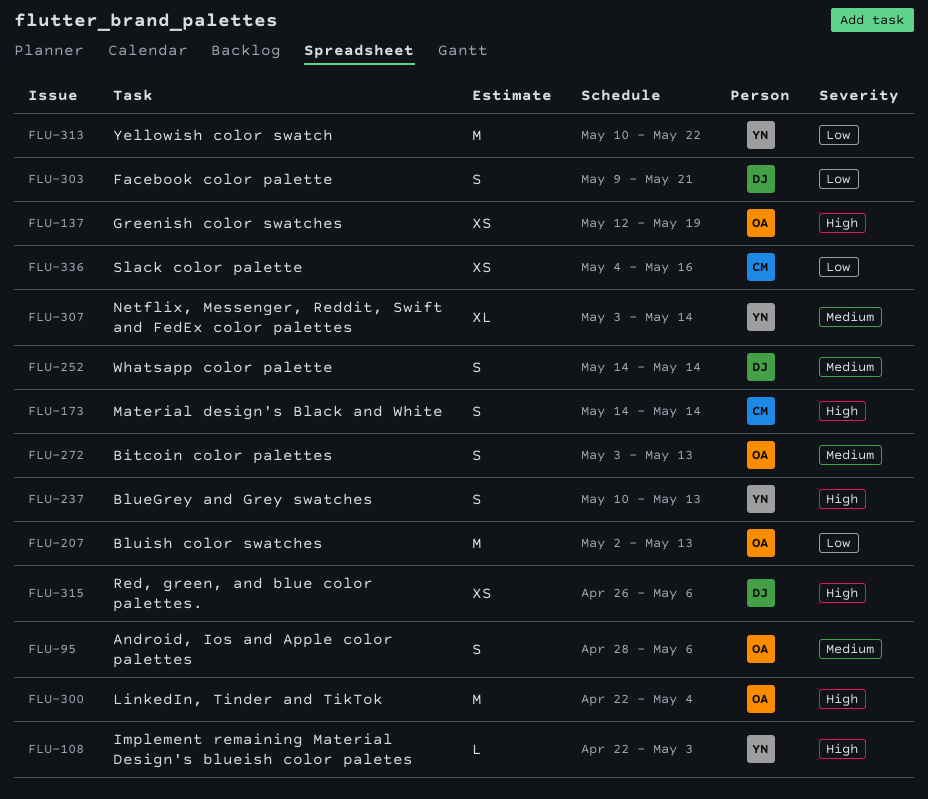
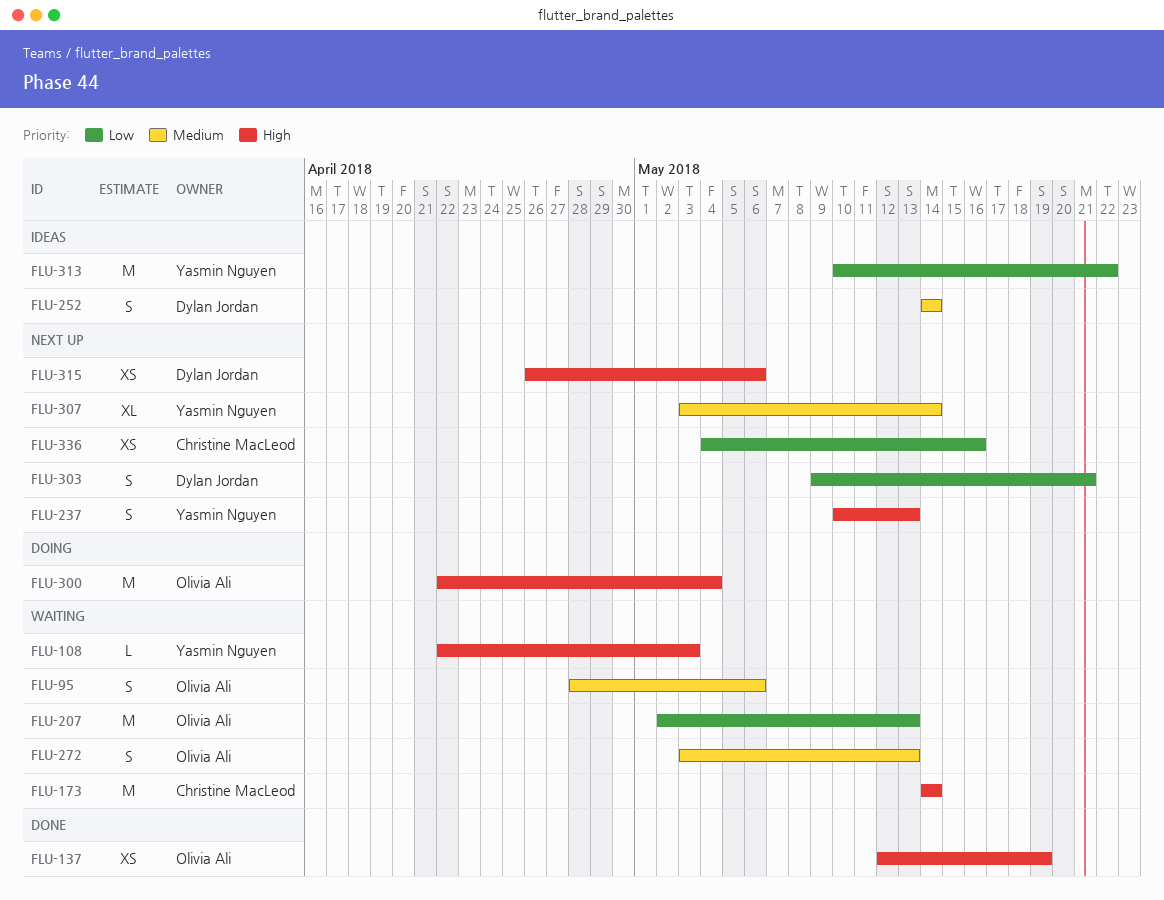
FLU-173, estimate: S -> M

